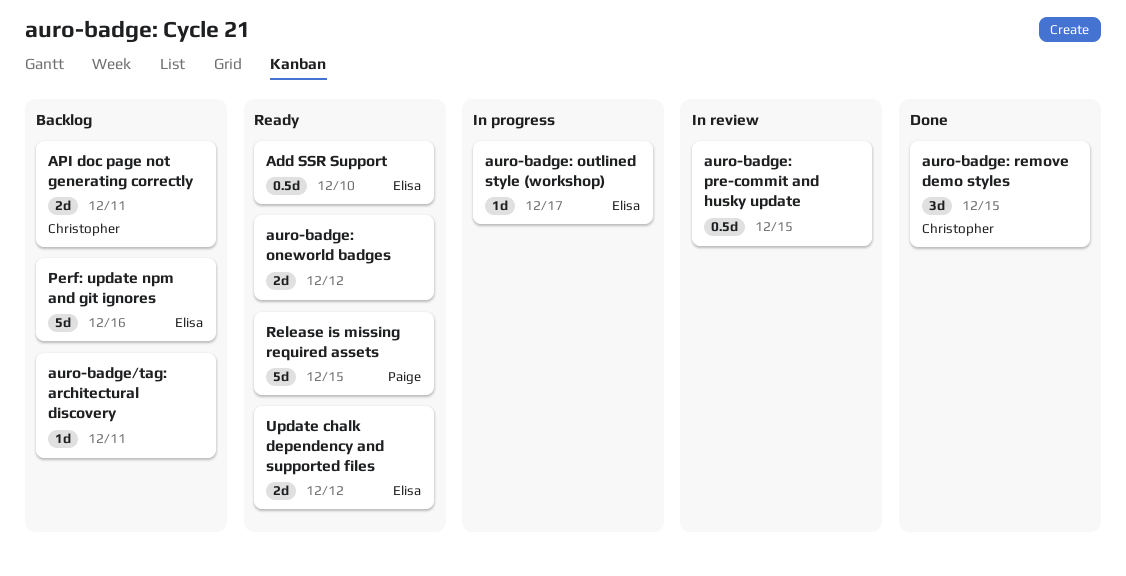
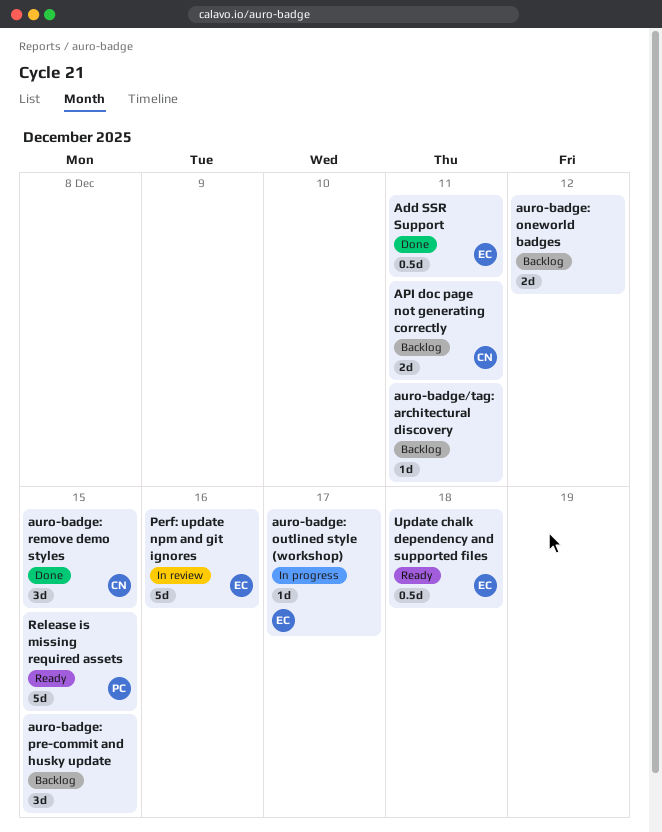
Add SSR Support, status: Ready -> Done
Add SSR Support, due: Dec 10 -> Dec 11
auro-badge: oneworld badges, status: Ready -> Backlog
auro-badge: pre-commit and husky update, status: In review -> Backlog
auro-badge: pre-commit and husky update, estimate: 0.5d -> 3d
Perf: update npm and git ignores, status: Backlog -> In review
Update chalk dependency and supported files, estimate: 2d -> 0.5d
Update chalk dependency and supported files, due: Dec 12 -> Dec 18

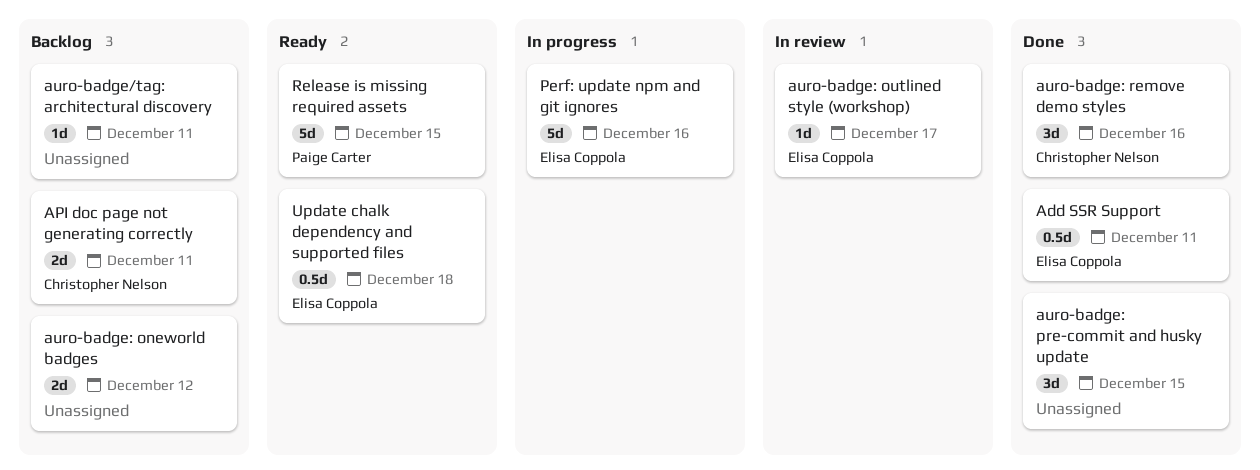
auro-badge: outlined style (workshop), status: In progress -> In review
auro-badge: pre-commit and husky update, status: Backlog -> Done
auro-badge: remove demo styles, due: Dec 15 -> Dec 16
Perf: update npm and git ignores, status: In review -> In progress

